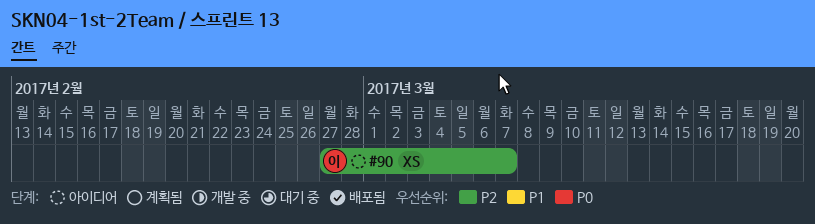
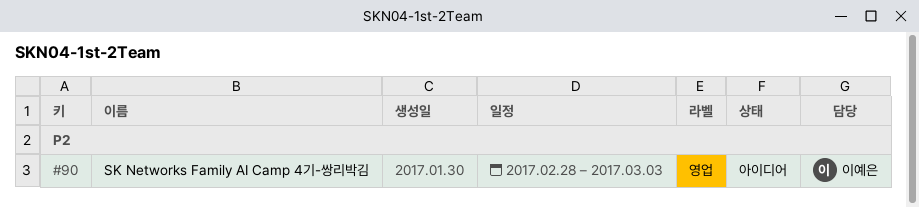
#90, start: Feb 27 -> Feb 28
#90, due: Mar 7 -> Mar 3

